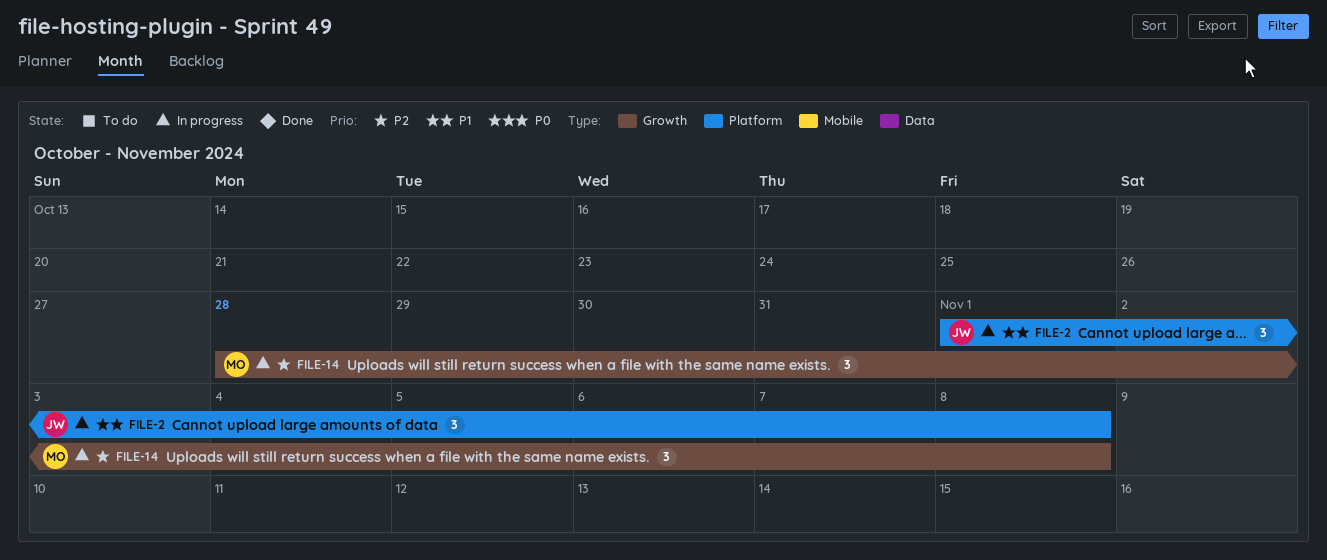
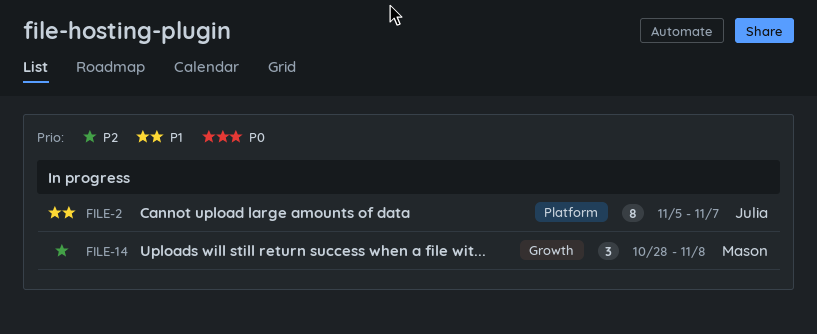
FILE-2, estimate: 3 -> 8
FILE-2, start: Nov 1 -> Nov 5
FILE-2, due: Nov 8 -> Nov 7

